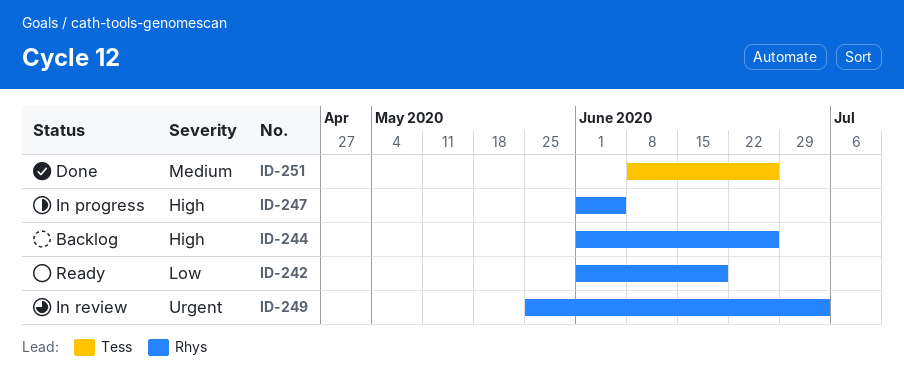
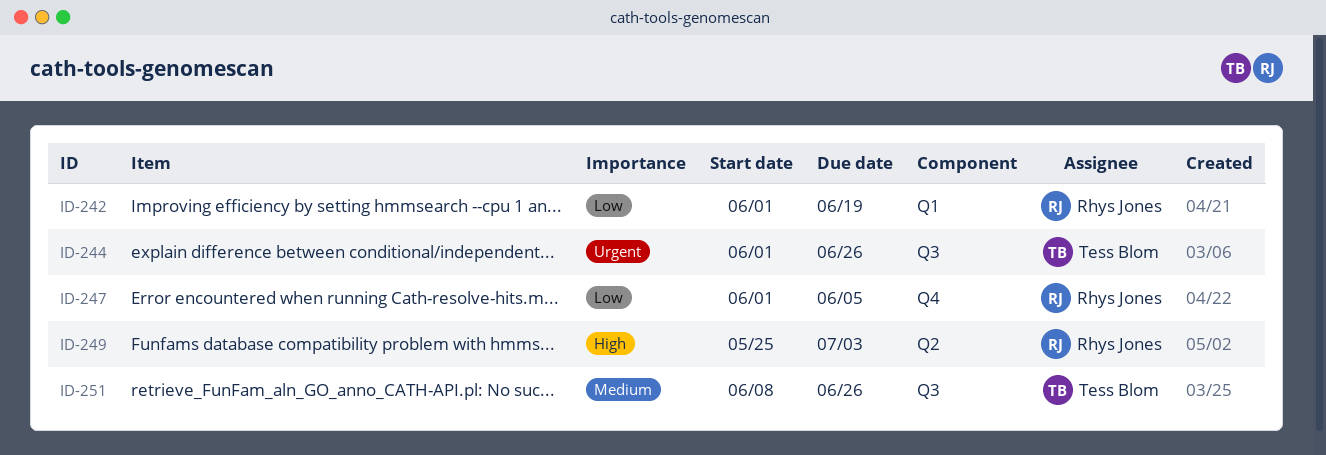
ID-244, owner: Rhys Jones -> Tess Blom
ID-244, priority: High -> Urgent
ID-247, priority: High -> Low
ID-249, priority: Urgent -> High

